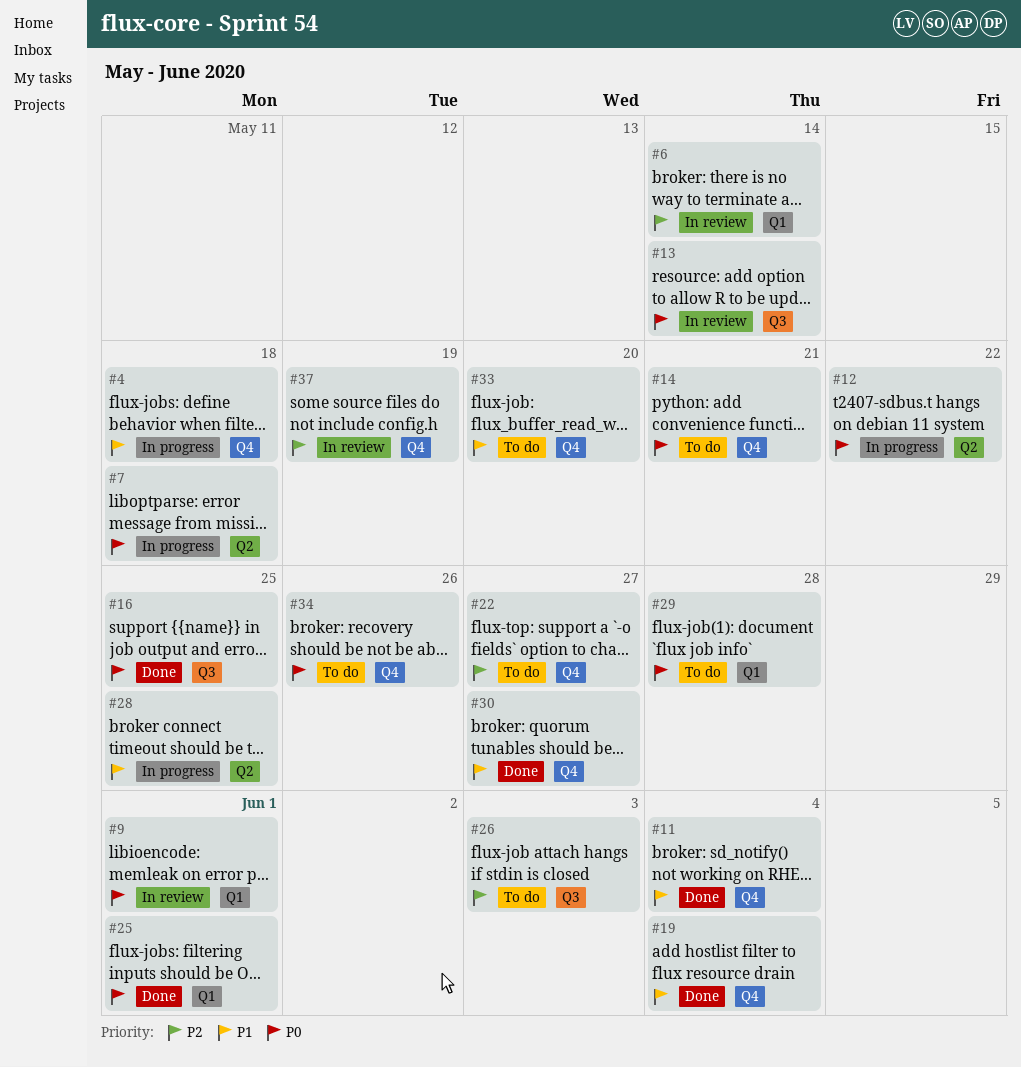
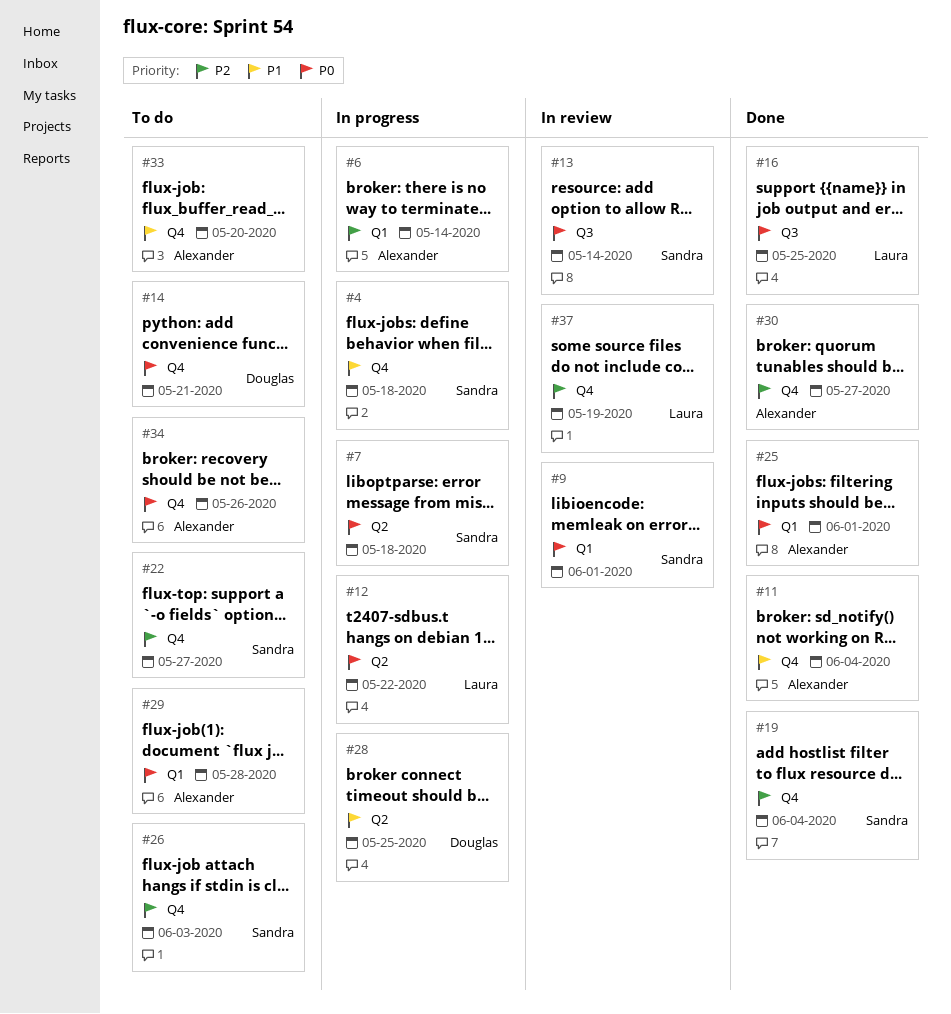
#6, status: In review -> In progress
#19, priority: P1 -> P2
#26, label: Q3 -> Q4
#30, priority: P1 -> P2

